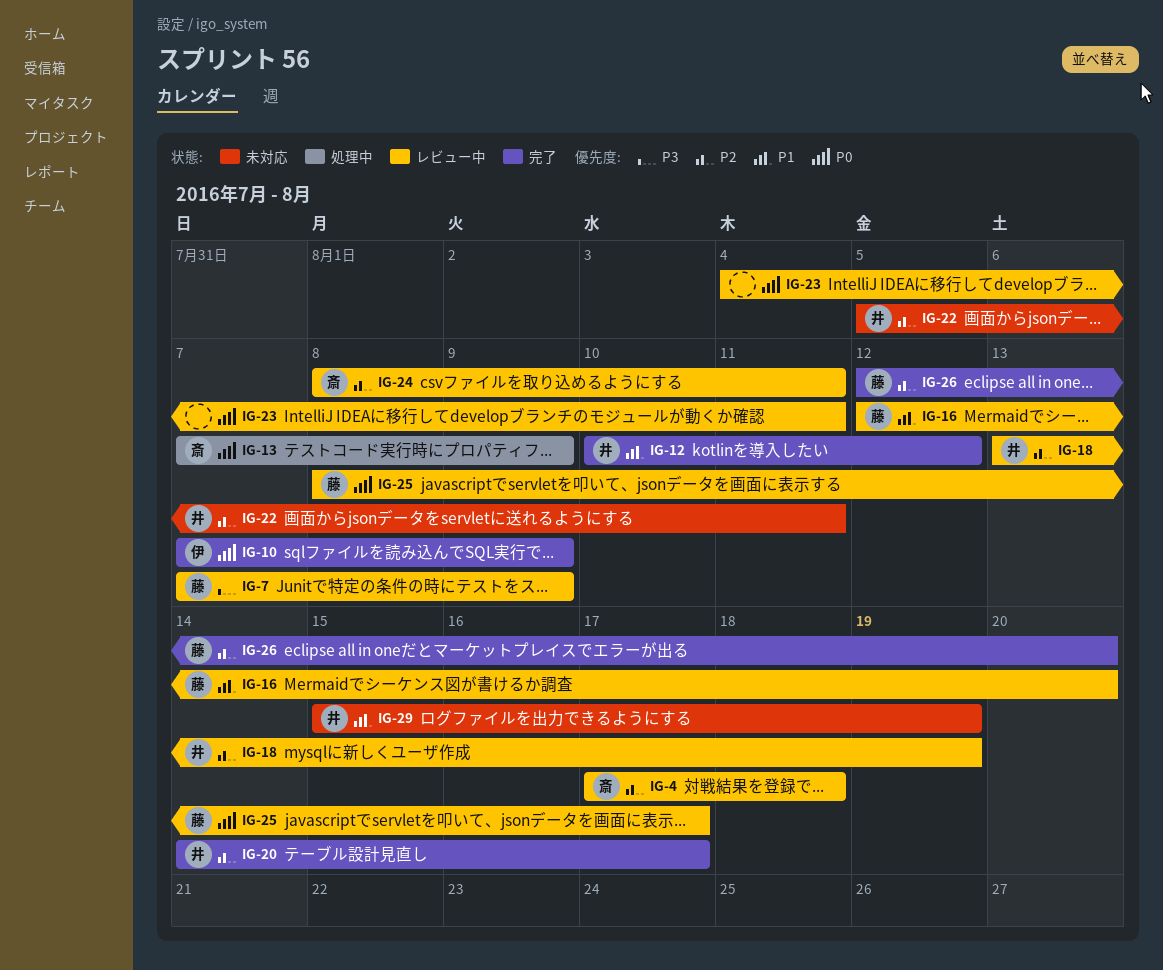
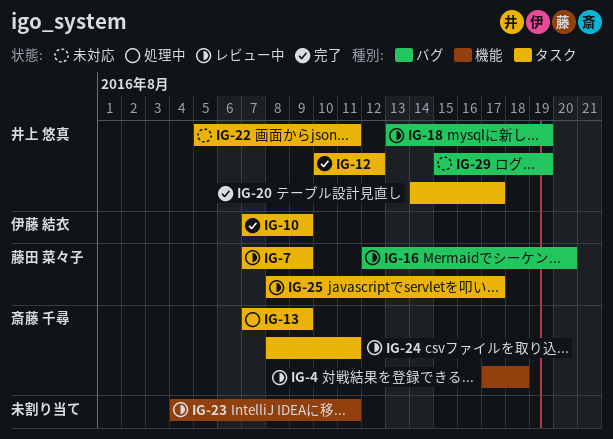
IG-26: present -> none

